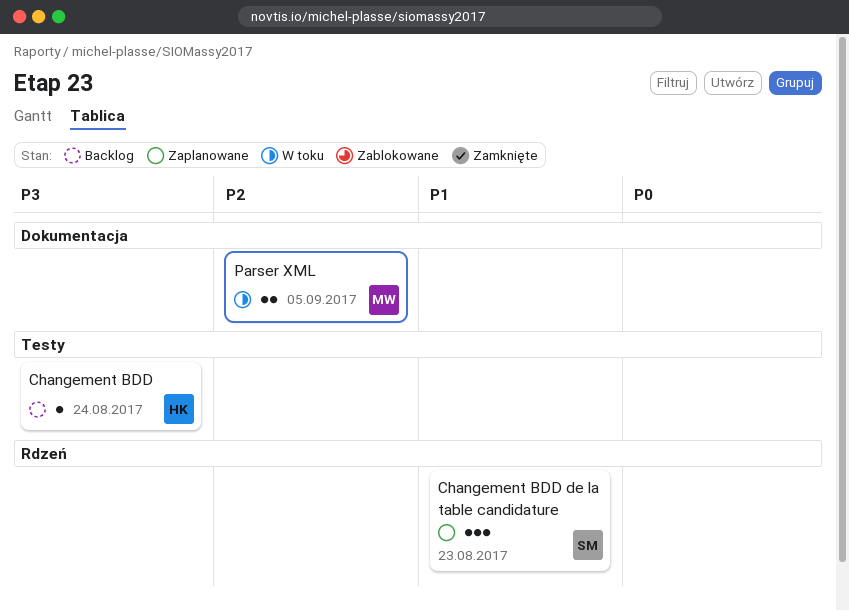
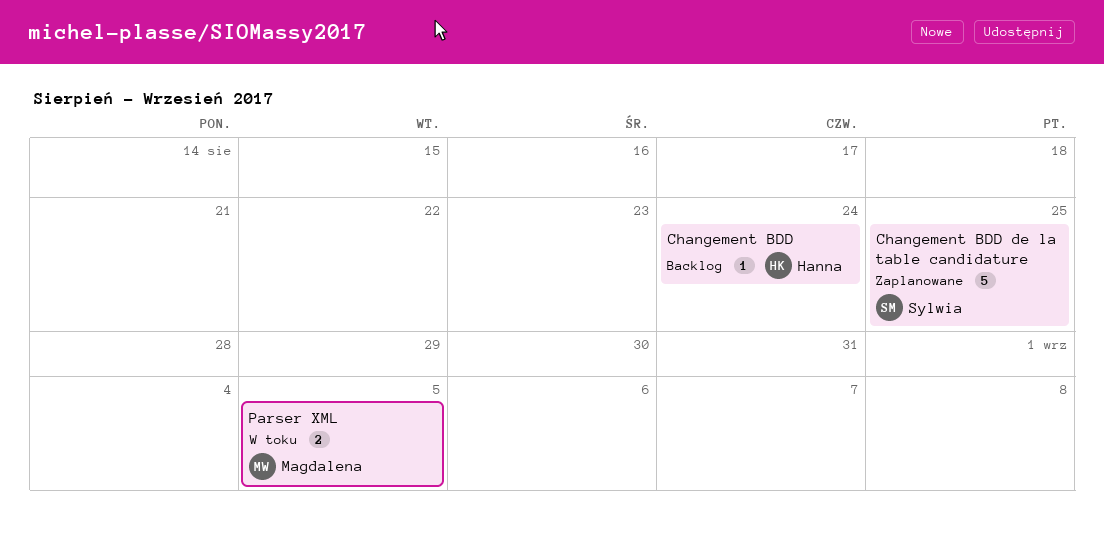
Changement BDD de la table candidature, estimate: 3 -> 5
Changement BDD de la table candidature, due: Aug 23 -> Aug 25

